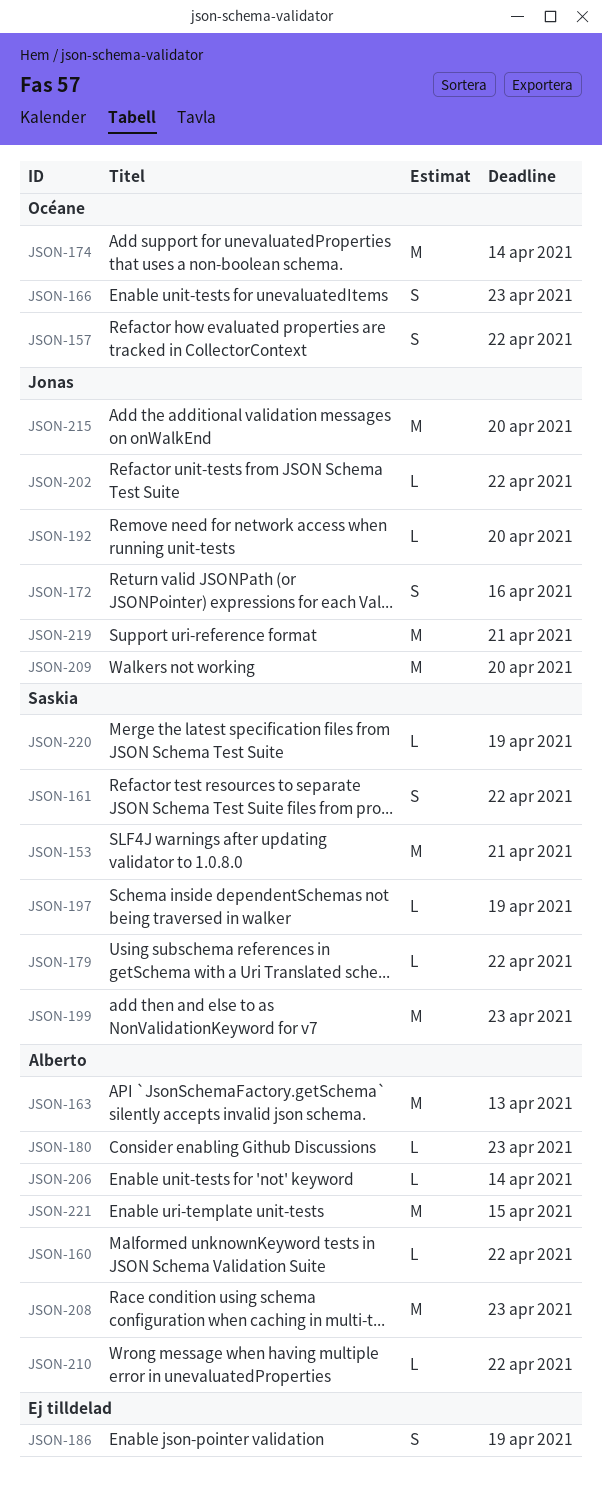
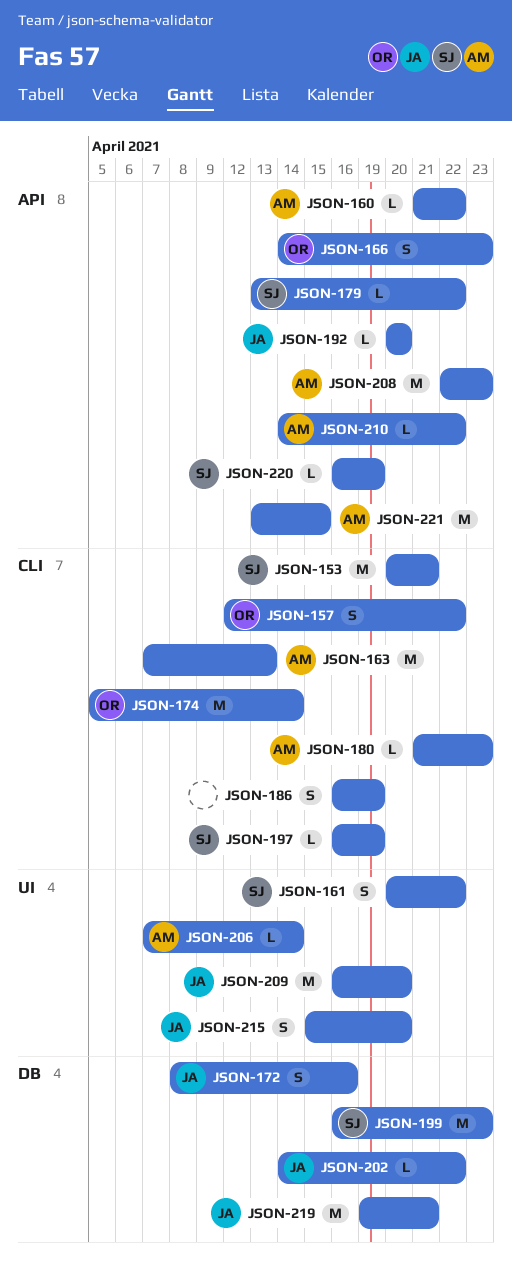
JSON-215, estimate: M -> S

